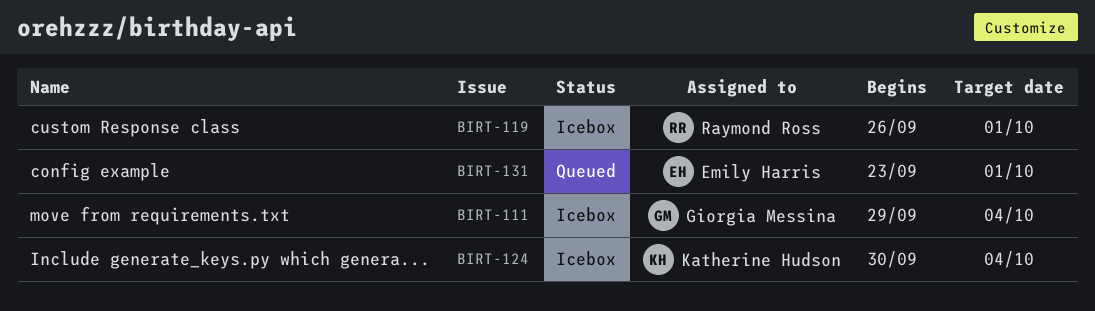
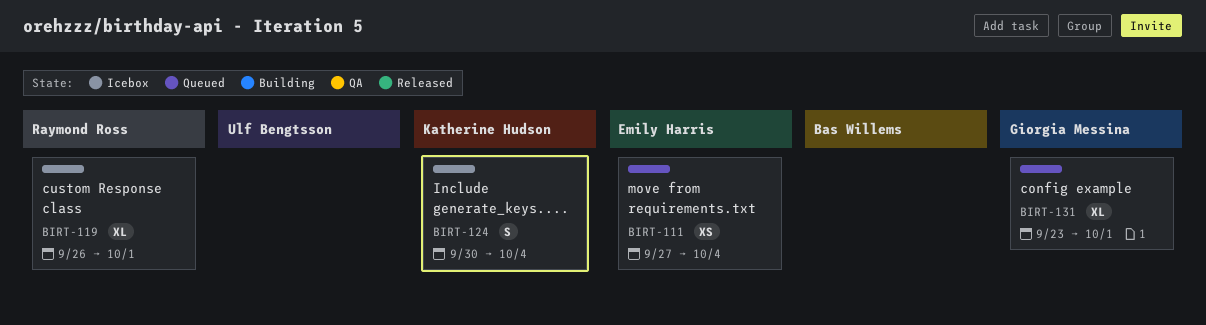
BIRT-111, status: Icebox -> Queued
BIRT-111, owner: Giorgia Messina -> Emily Harris
BIRT-111, start: Sep 29 -> Sep 27
BIRT-131, owner: Emily Harris -> Giorgia Messina

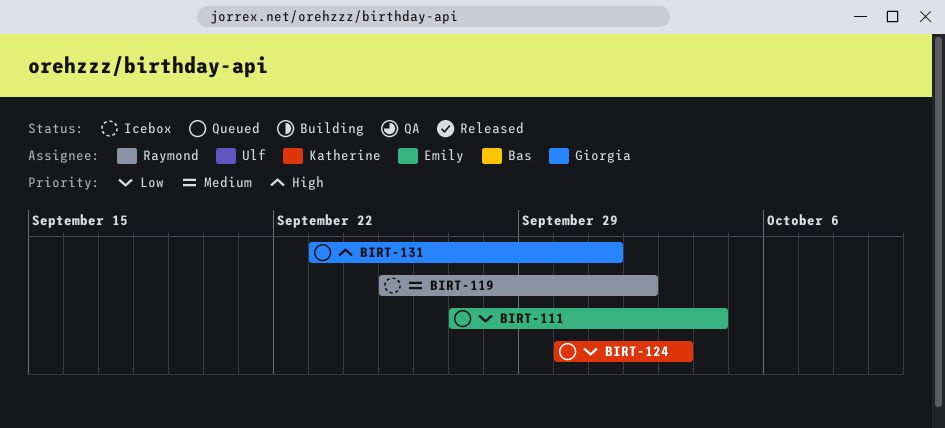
BIRT-119, start: Sep 26 -> Sep 25
BIRT-119, due: Oct 1 -> Oct 2
BIRT-124, status: Icebox -> Queued
BIRT-124, due: Oct 4 -> Oct 3

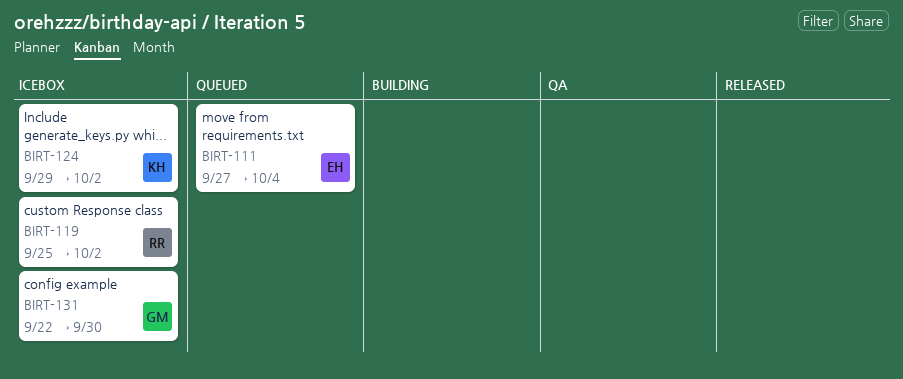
BIRT-124, status: Queued -> Icebox
BIRT-124, start: Sep 30 -> Sep 29
BIRT-124, due: Oct 3 -> Oct 2
BIRT-131, status: Queued -> Icebox
BIRT-131, start: Sep 23 -> Sep 22
BIRT-131, due: Oct 1 -> Sep 30

